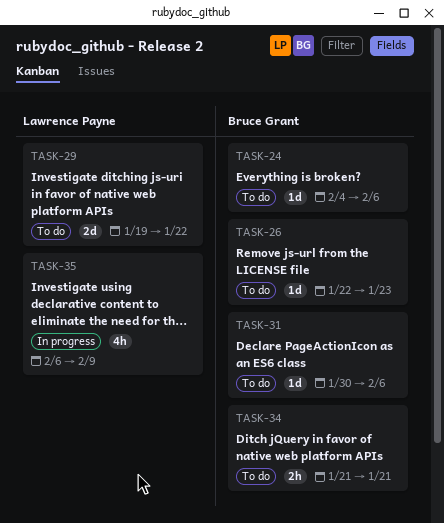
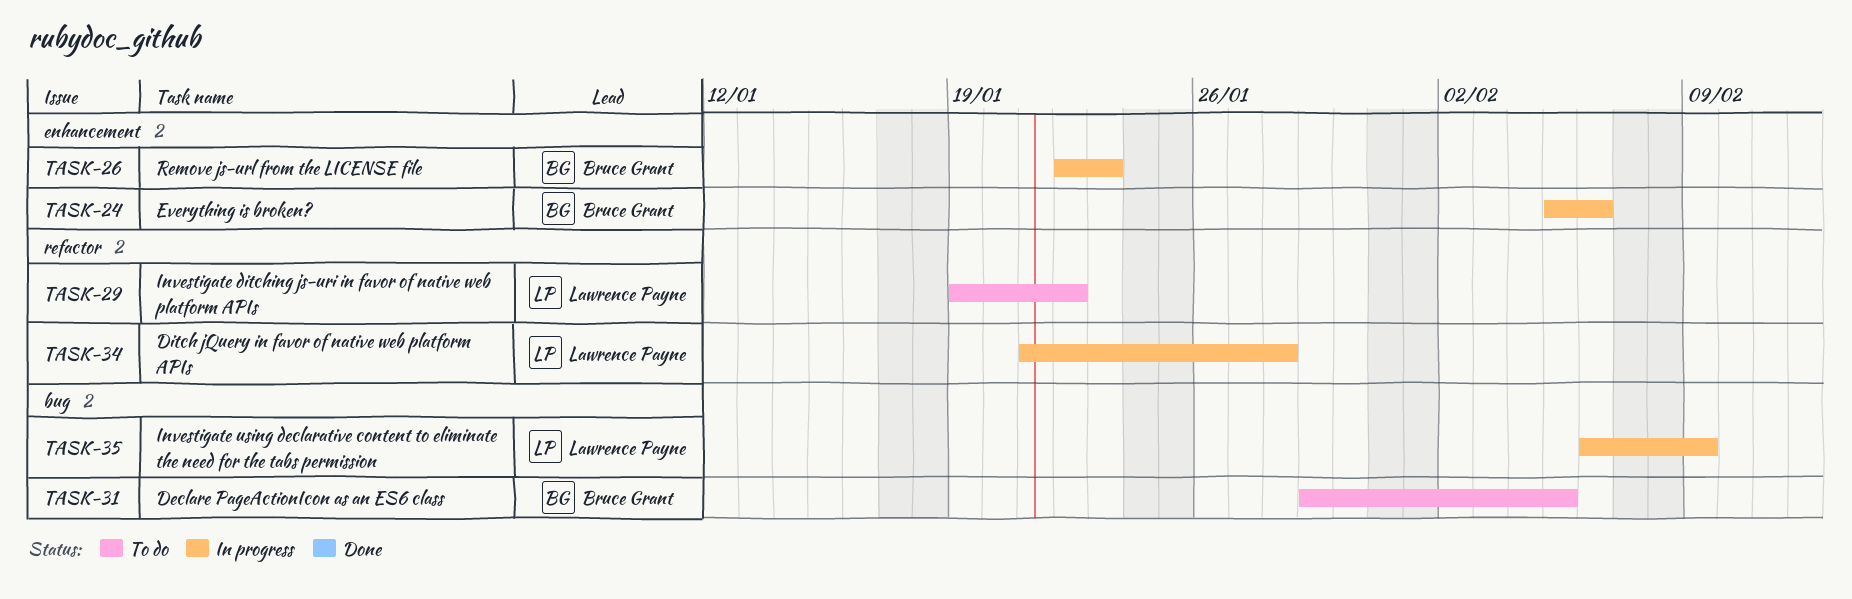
TASK-24, status: To do -> In progress
TASK-24, start: Feb 4 -> Feb 5
TASK-26, status: To do -> In progress
TASK-31, start: Jan 30 -> Jan 29
TASK-31, due: Feb 6 -> Feb 5
TASK-34, status: To do -> In progress
TASK-34, owner: Bruce Grant -> Lawrence Payne
TASK-34, due: Jan 21 -> Jan 28

